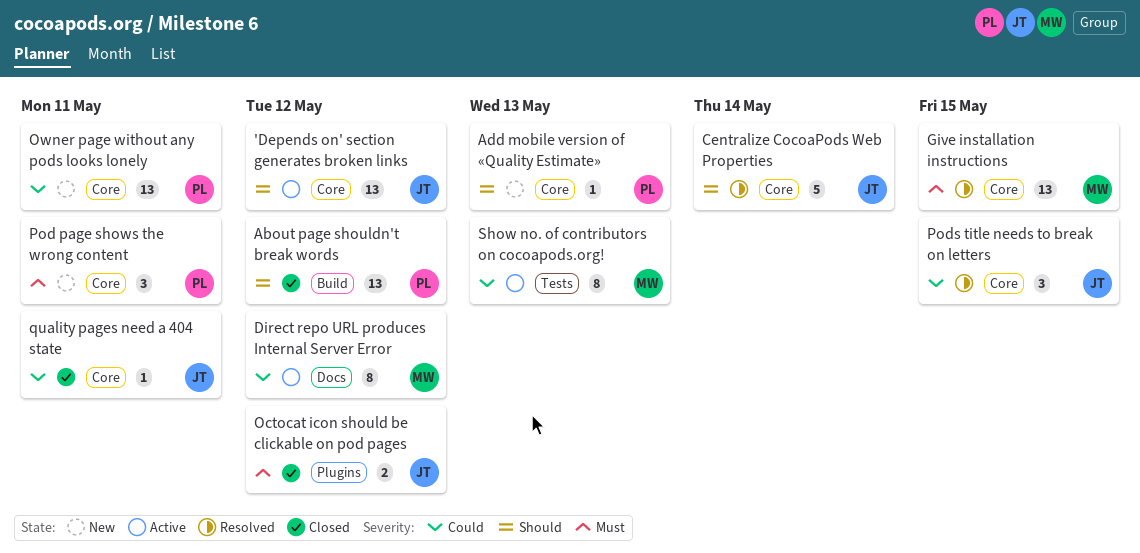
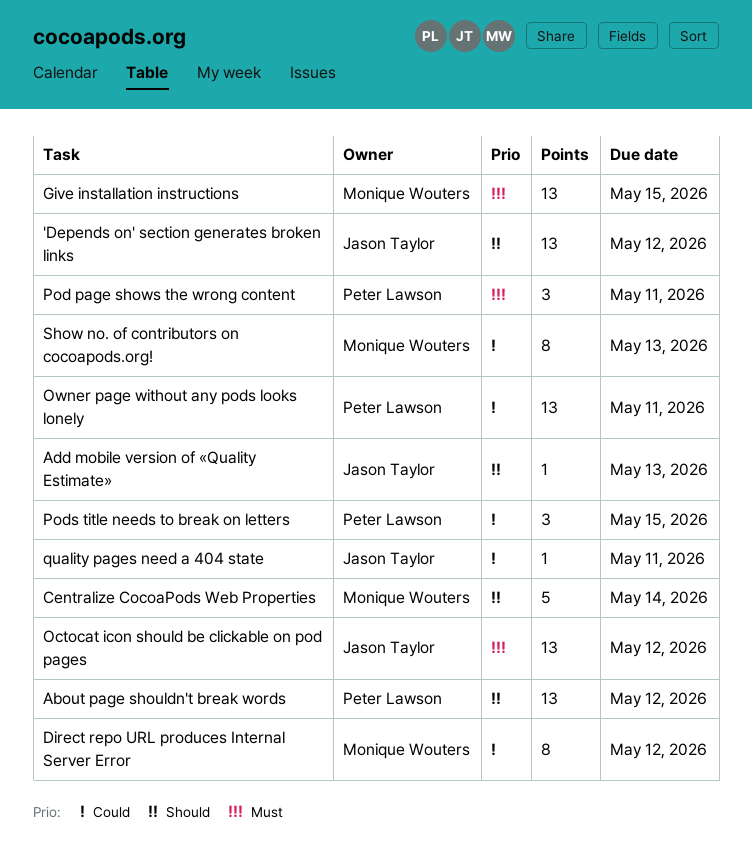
Add mobile version of «Quality Estimate», owner: Peter Lawson -> Jason Taylor
Centralize CocoaPods Web Properties, owner: Jason Taylor -> Monique Wouters
Octocat icon should be clickable on pod pages, estimate: 2 -> 13
Pods title needs to break on letters, owner: Jason Taylor -> Peter Lawson

